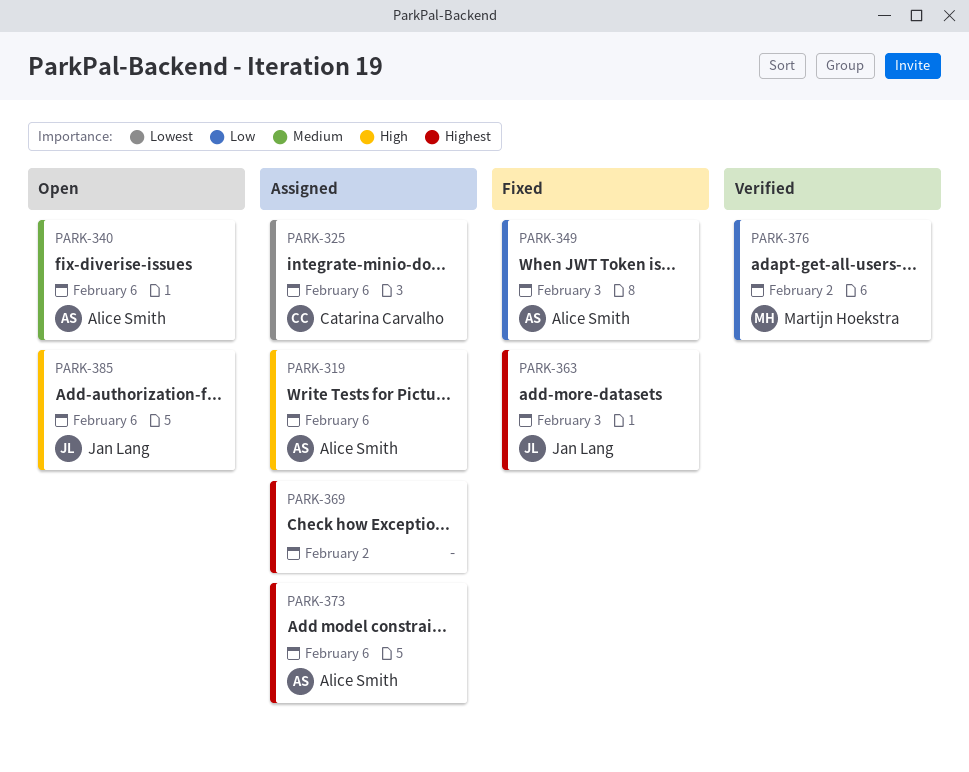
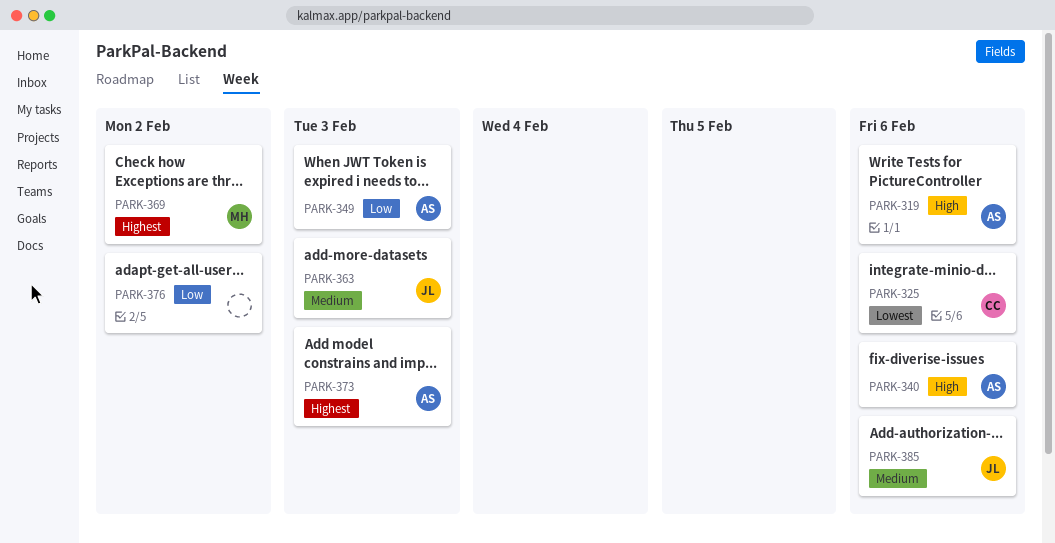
PARK-340, priority: Medium -> High
PARK-363, priority: Highest -> Medium
PARK-369, owner: none -> Martijn Hoekstra
PARK-373, due: Feb 6 -> Feb 3
PARK-376, owner: Martijn Hoekstra -> none
PARK-385, priority: High -> Medium

